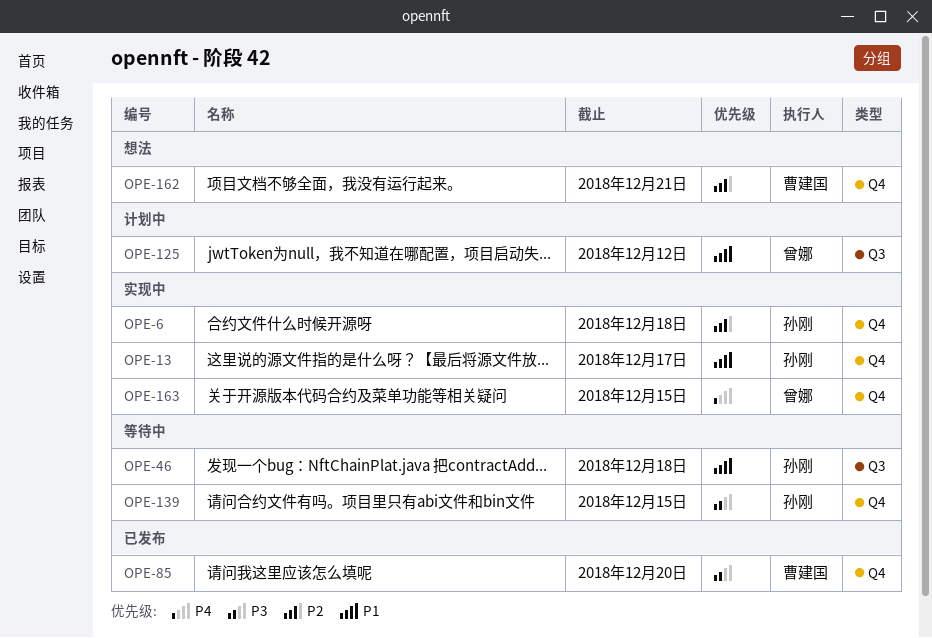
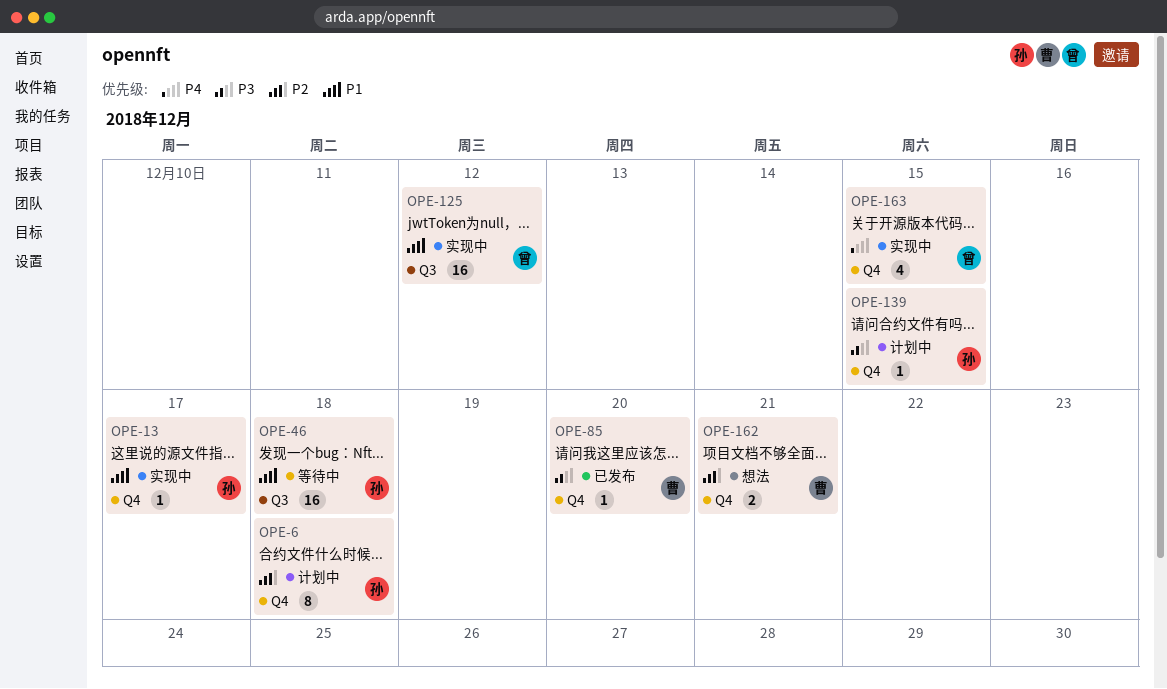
OPE-6, status: 实现中 -> 计划中
OPE-125, status: 计划中 -> 实现中
OPE-139, status: 等待中 -> 计划中

